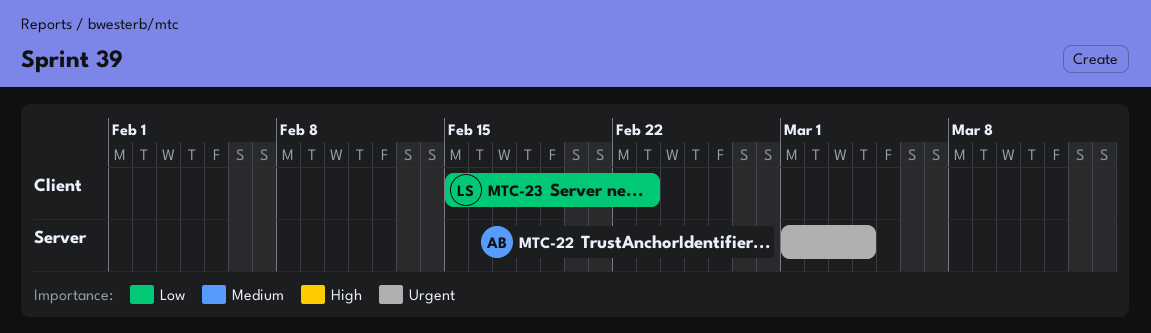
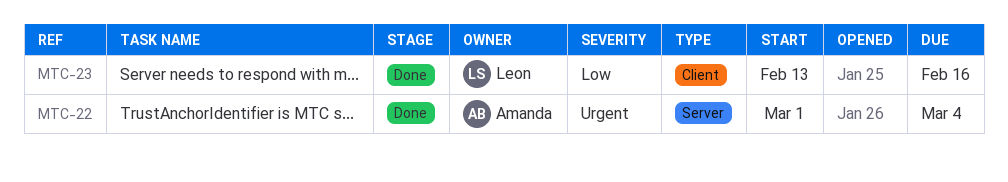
MTC-23, start: Feb 15 -> Feb 13
MTC-23, due: Feb 23 -> Feb 16

